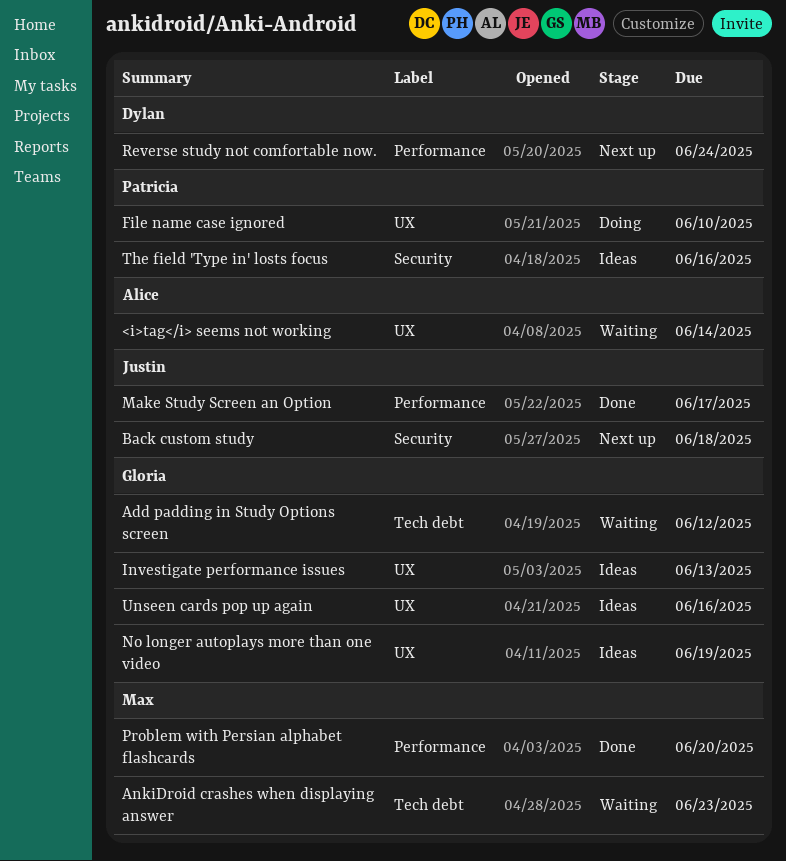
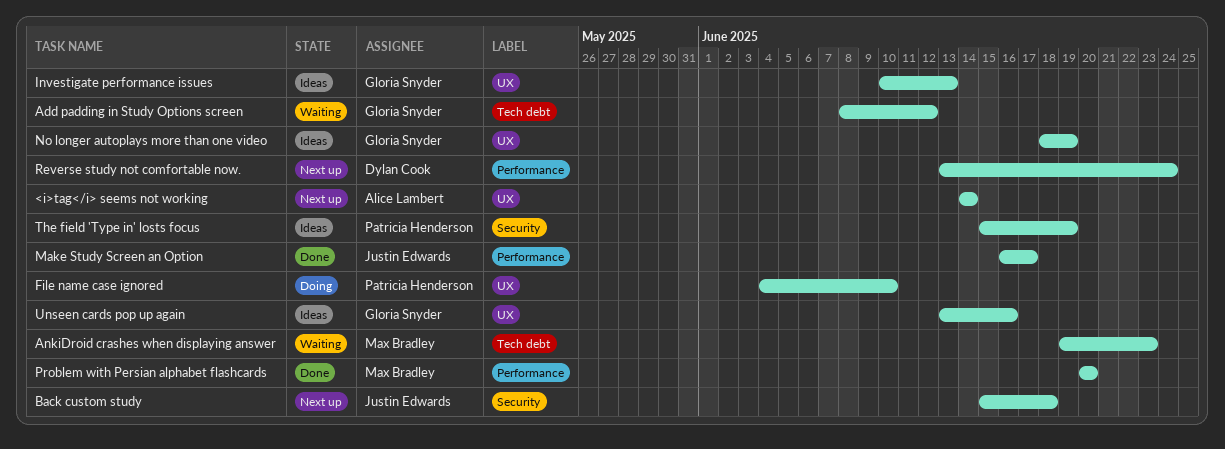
<i>tag</i> seems not working, status: Waiting -> Next up
The field 'Type in' losts focus, due: Jun 16 -> Jun 19

